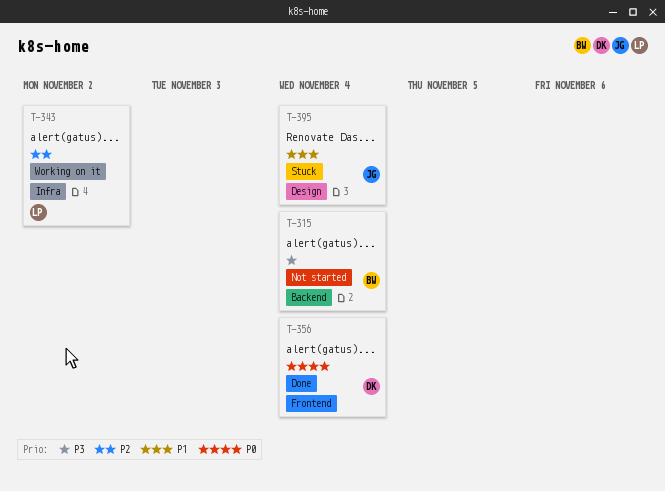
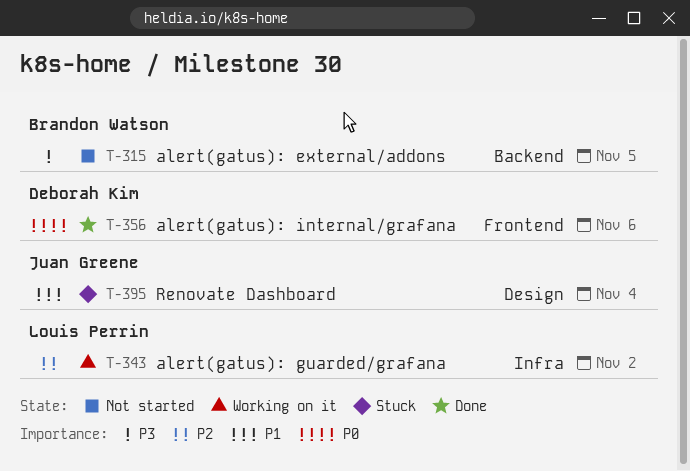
T-315, due: Nov 4 -> Nov 5
T-356, due: Nov 4 -> Nov 6

